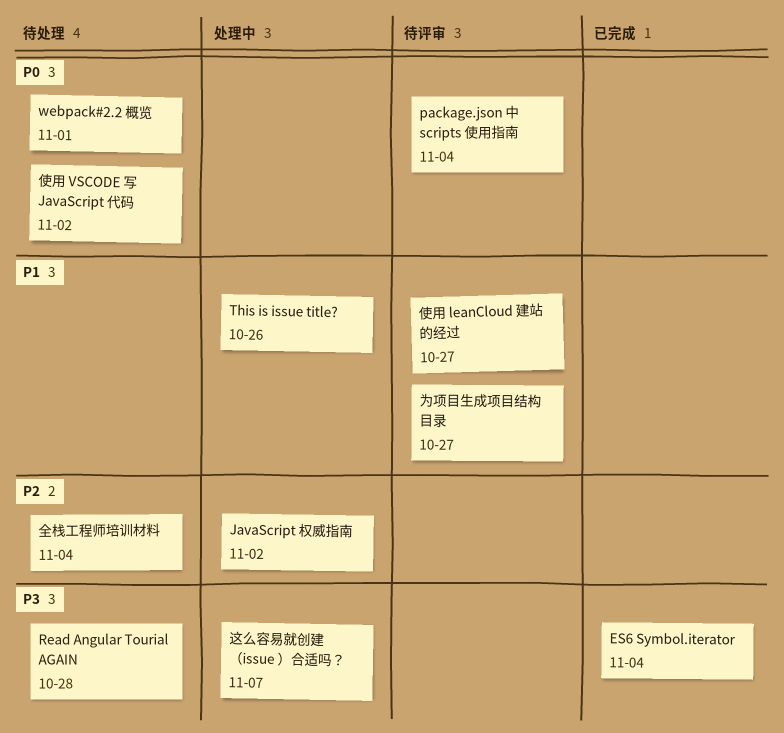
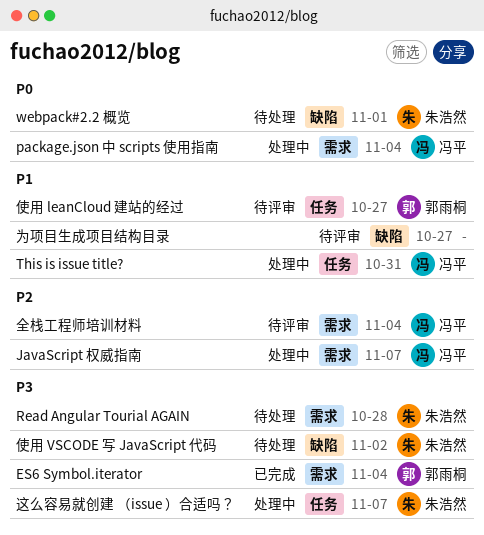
JavaScript 权威指南, due: Nov 2 -> Nov 7
package.json 中 scripts 使用指南, status: 待评审 -> 处理中
This is issue title?, due: Oct 26 -> Oct 31
使用 VSCODE 写 JavaScript 代码, priority: P0 -> P3
全栈工程师培训材料, status: 待处理 -> 待评审

